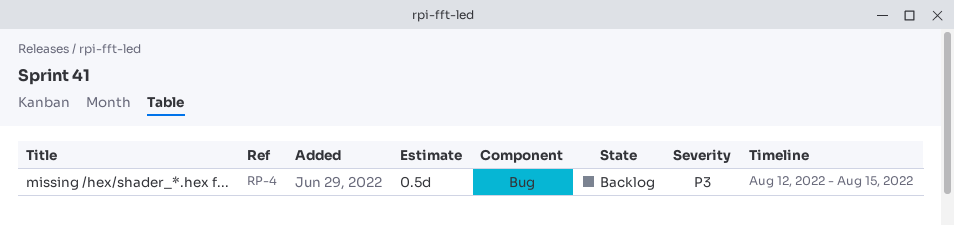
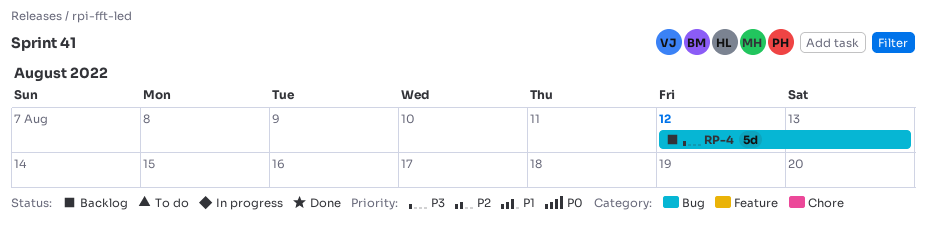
RP-4, estimate: 0.5d -> 5d
RP-4, due: Aug 15 -> Aug 13

